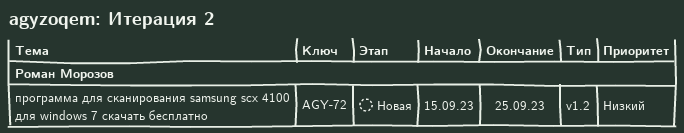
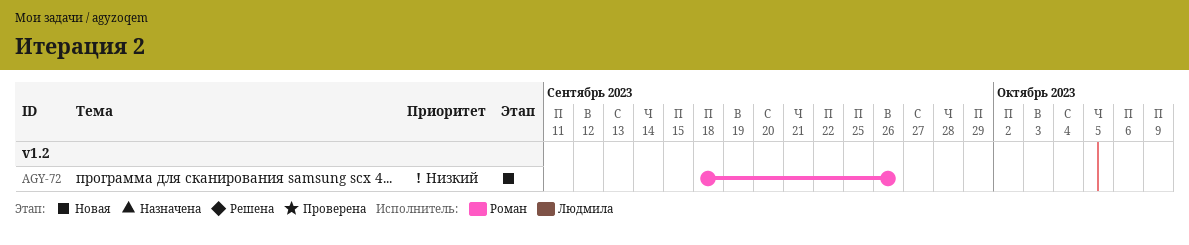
AGY-72, start: Sep 15 -> Sep 18
AGY-72, due: Sep 25 -> Sep 26

